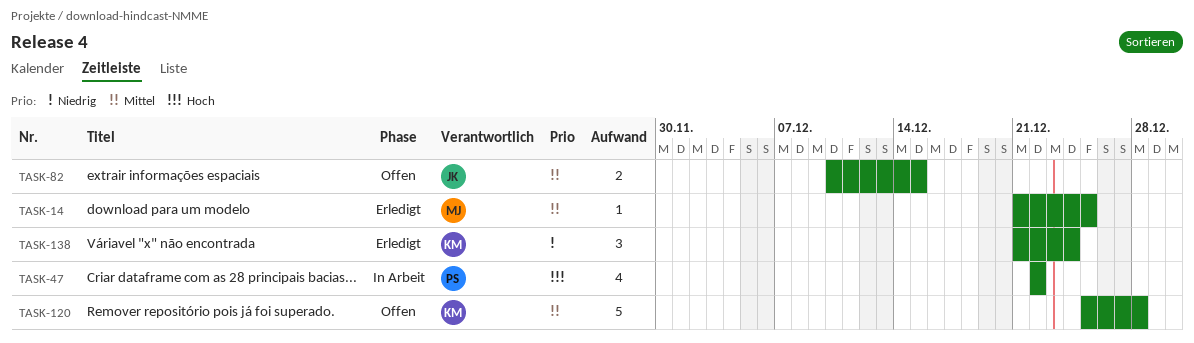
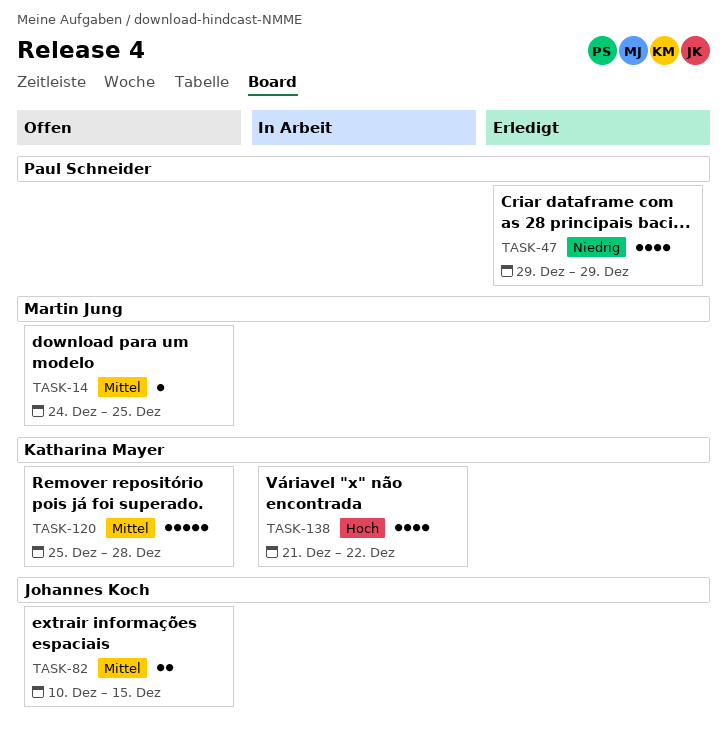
TASK-14, status: Erledigt -> Offen
TASK-14, start: Dec 21 -> Dec 24
TASK-47, status: In Arbeit -> Erledigt
TASK-47, priority: Hoch -> Niedrig
TASK-47, start: Dec 22 -> Dec 29
TASK-47, due: Dec 22 -> Dec 29
TASK-138, status: Erledigt -> In Arbeit
TASK-138, priority: Niedrig -> Hoch
TASK-138, estimate: 3 -> 4
TASK-138, due: Dec 24 -> Dec 22

